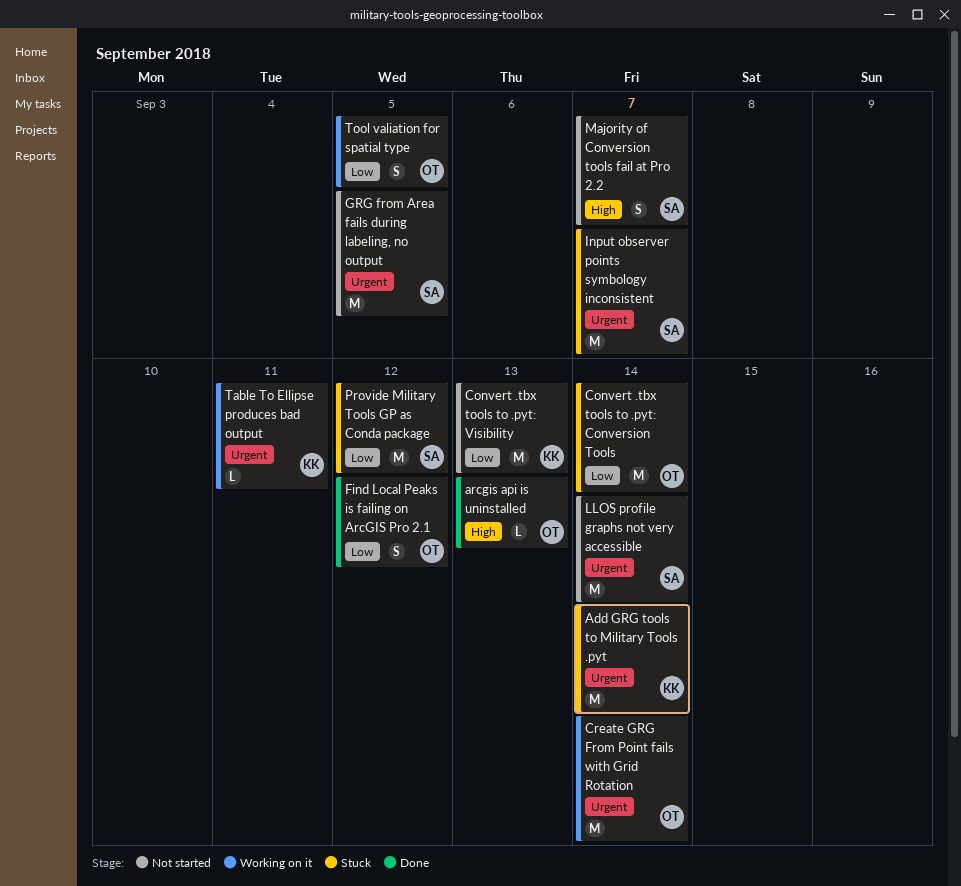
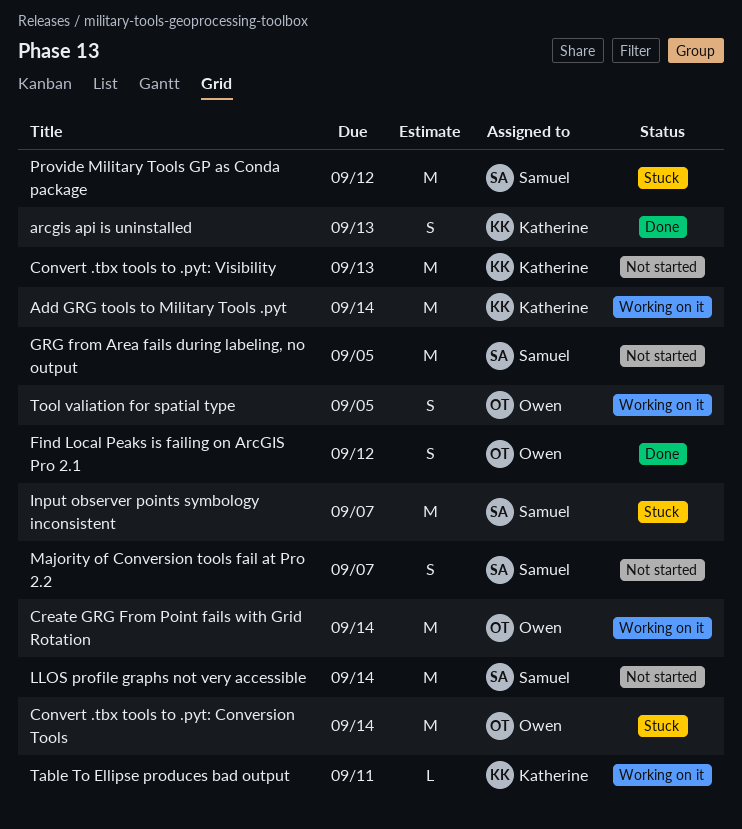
Add GRG tools to Military Tools .pyt, status: Stuck -> Working on it
arcgis api is uninstalled, owner: Owen -> Katherine
arcgis api is uninstalled, estimate: L -> S

